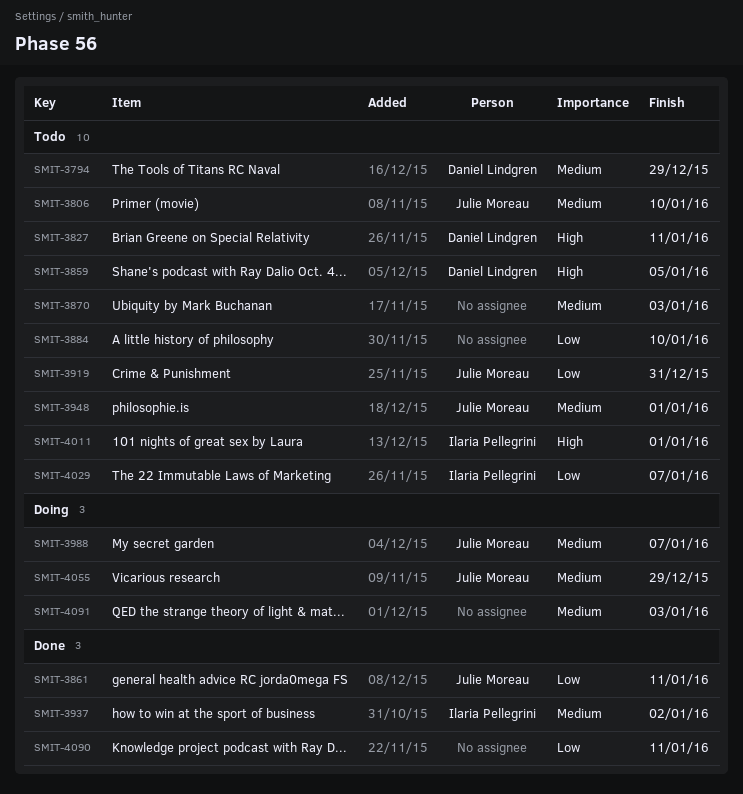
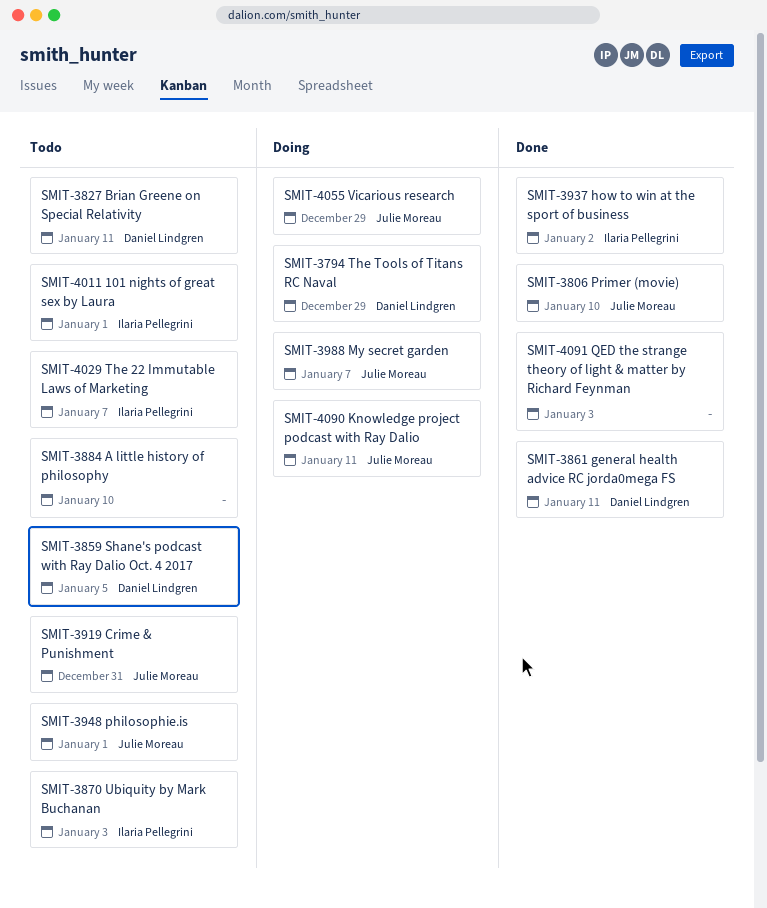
SMIT-3794, status: Todo -> Doing
SMIT-3806, status: Todo -> Done
SMIT-3861, owner: Julie Moreau -> Daniel Lindgren
SMIT-3870, owner: none -> Ilaria Pellegrini
SMIT-4090, status: Done -> Doing
SMIT-4090, owner: none -> Julie Moreau
SMIT-4091, status: Doing -> Done

